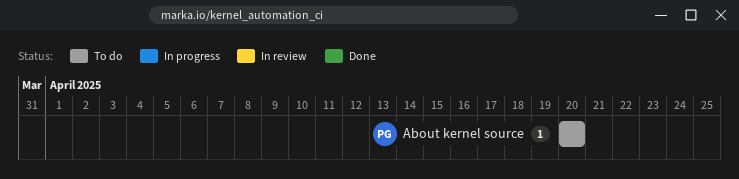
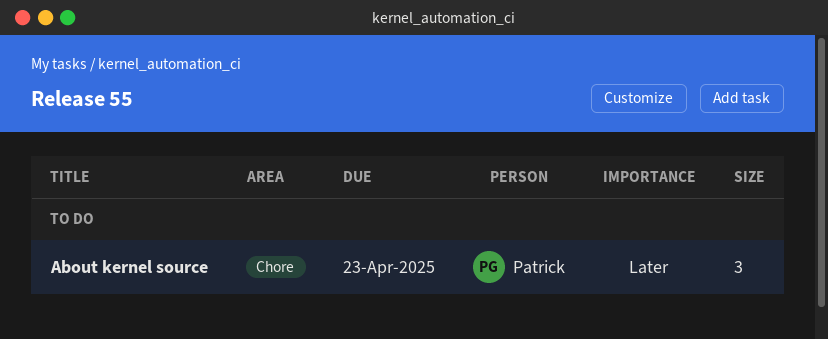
About kernel source, estimate: 1 -> 3
About kernel source, due: Apr 20 -> Apr 23

